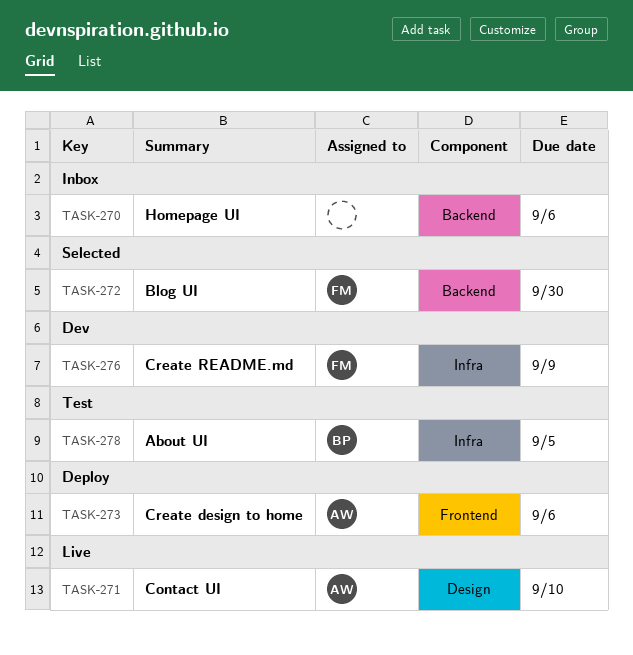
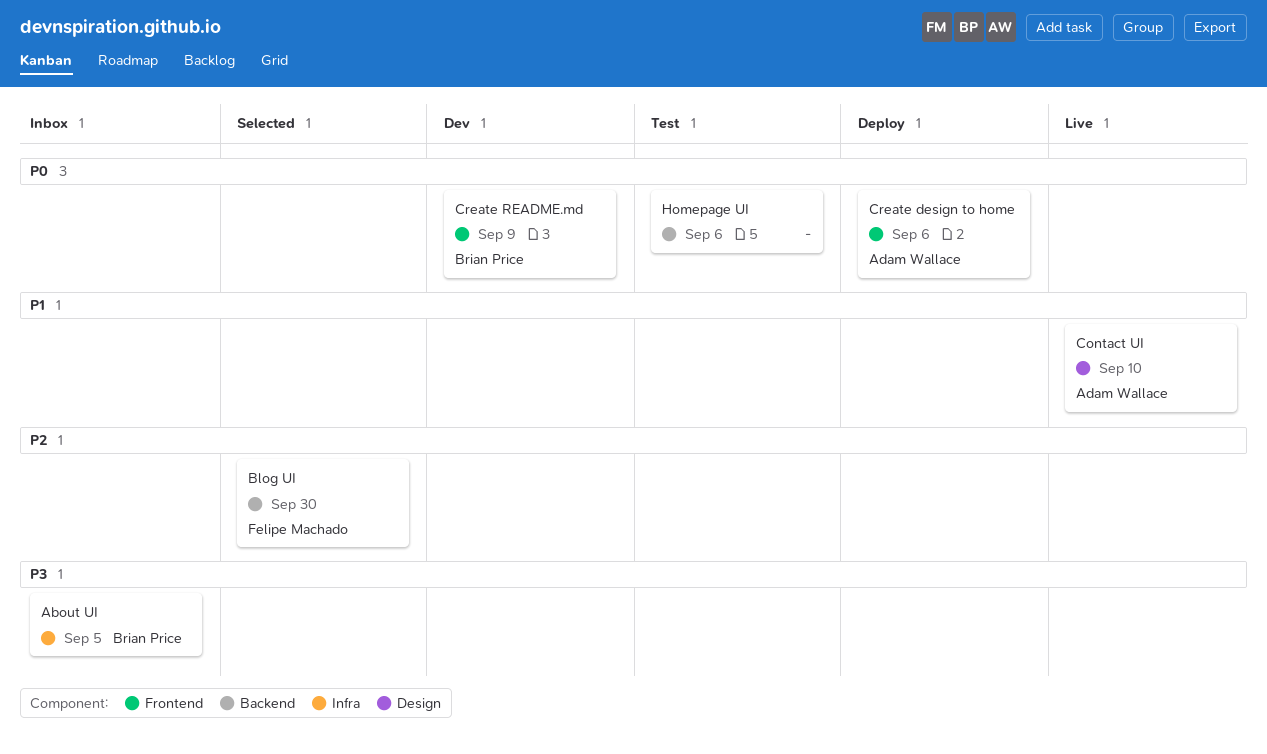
About UI, status: Test -> Inbox
Create README.md, owner: Felipe Machado -> Brian Price
Create README.md, label: Infra -> Frontend
Homepage UI, status: Inbox -> Test

